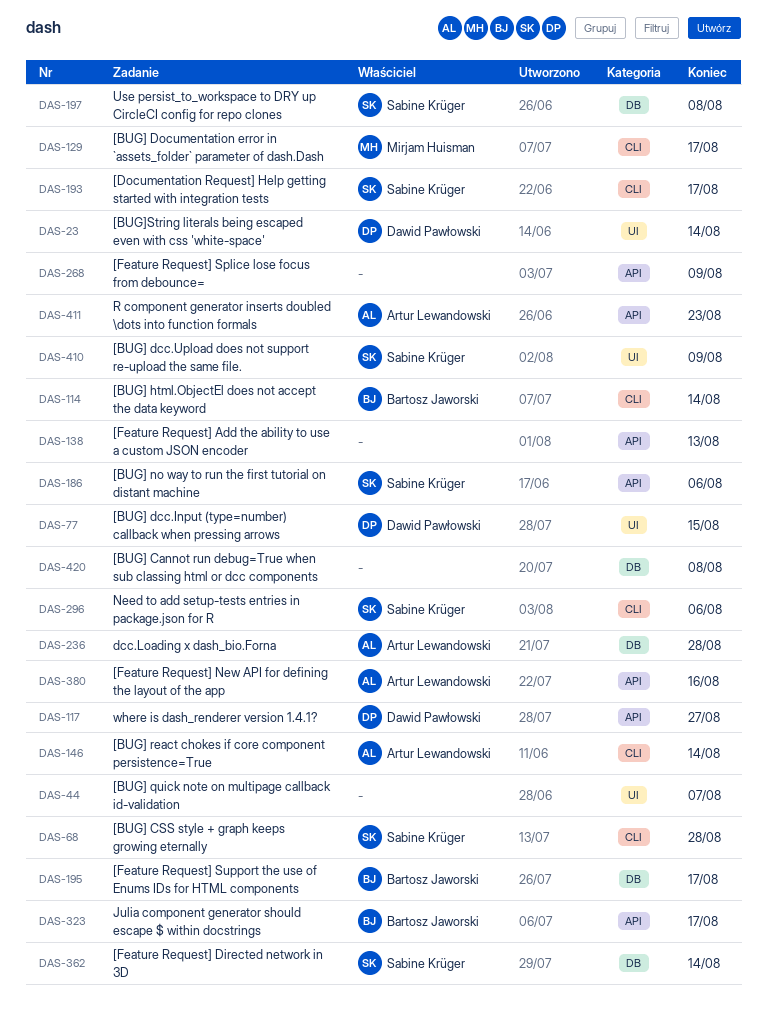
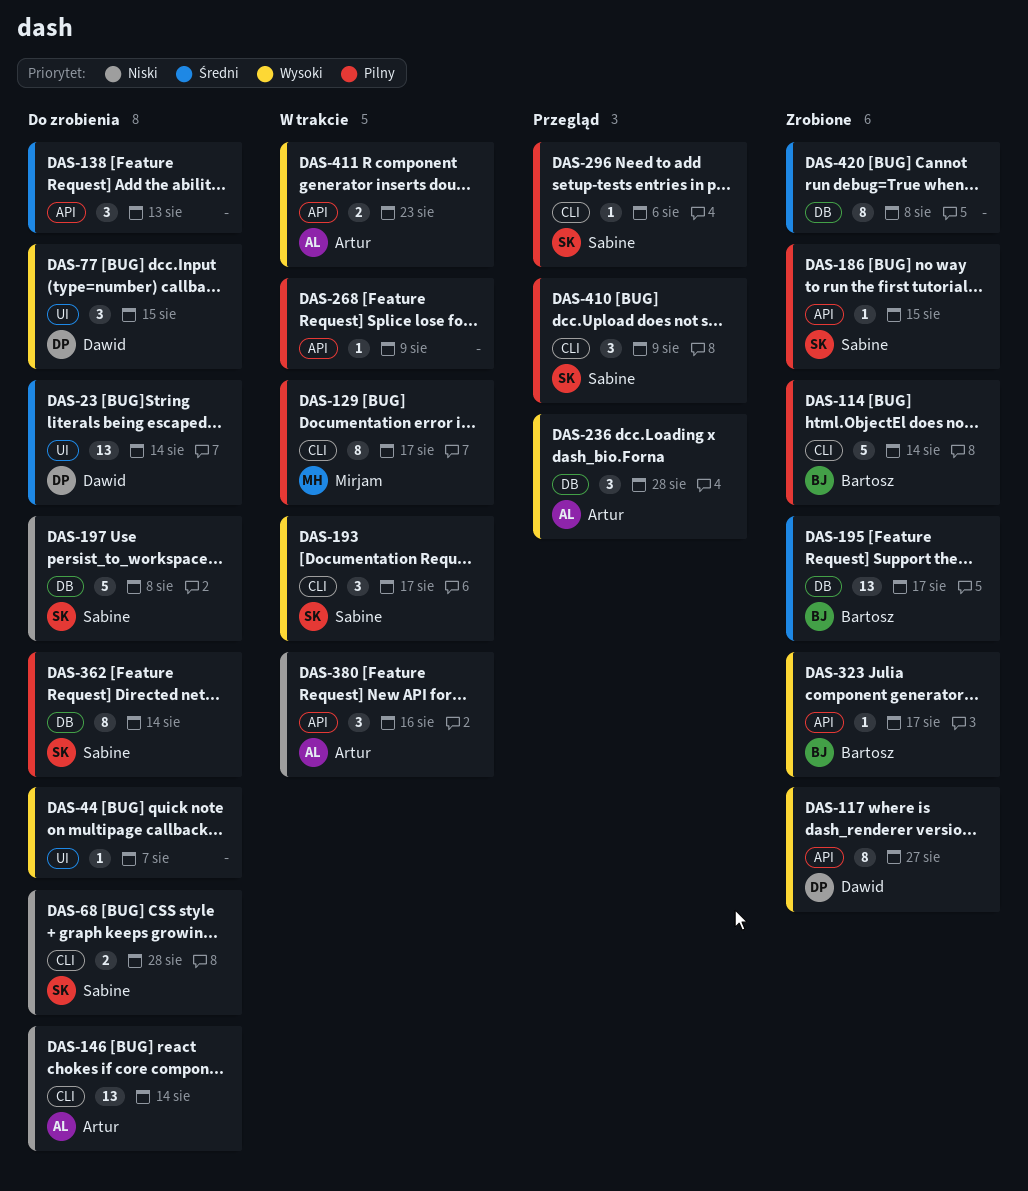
DAS-186, due: Aug 6 -> Aug 15
DAS-410, label: UI -> CLI

